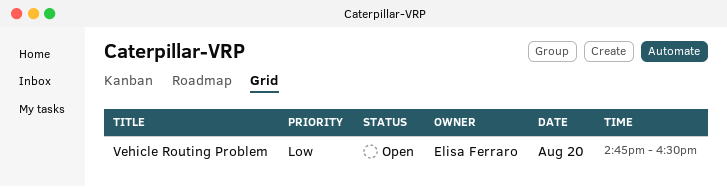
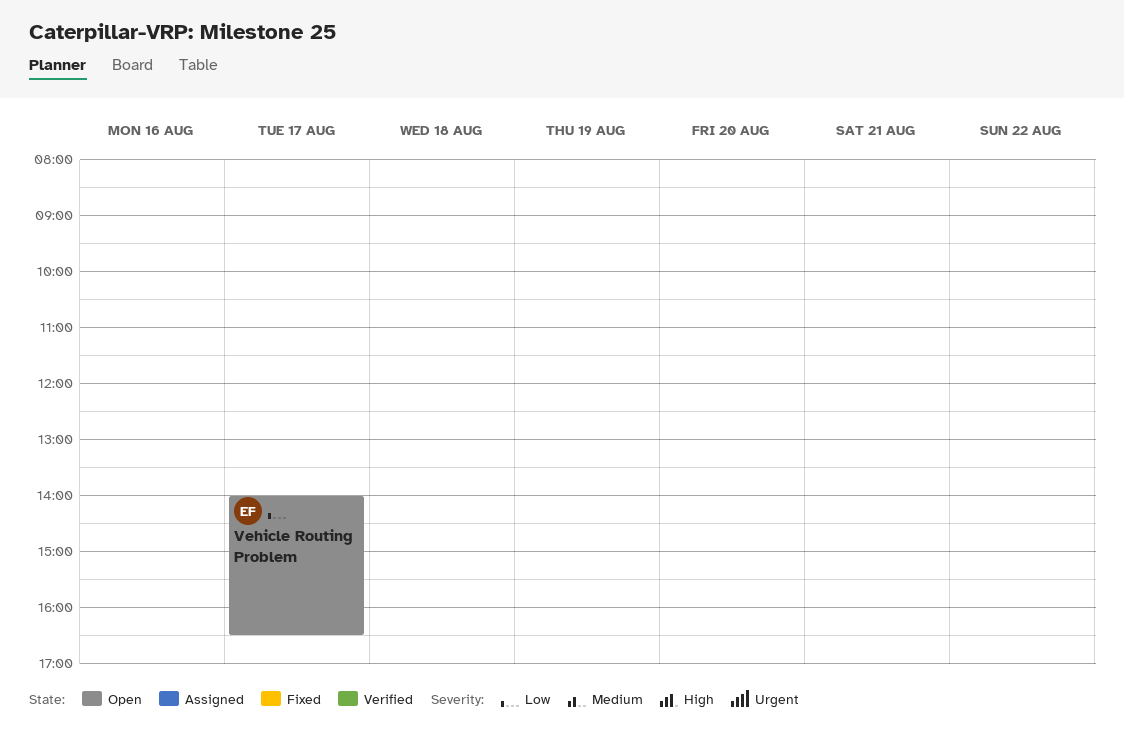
Vehicle Routing Problem, day: Aug 20 -> Aug 17
Vehicle Routing Problem, begins: 14:45 -> 14:00

